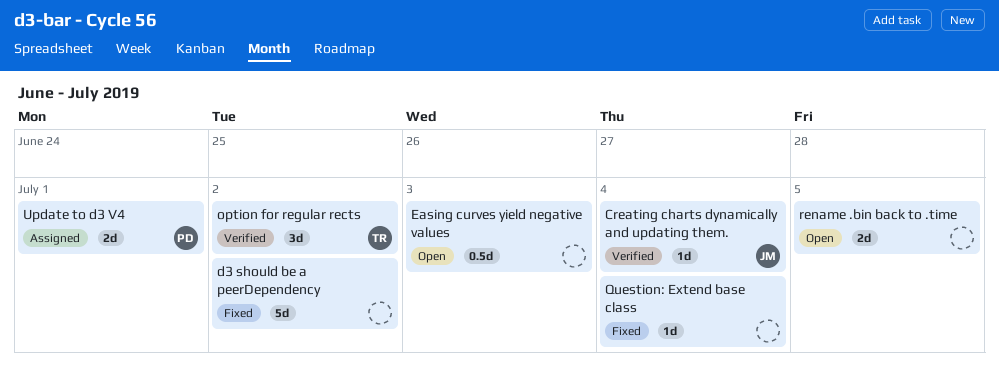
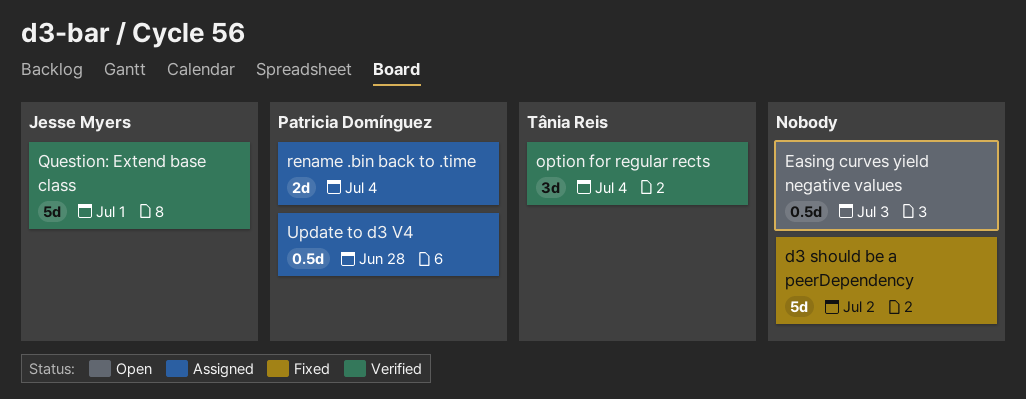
Creating charts dynamically and updating them.: present -> none
option for regular rects, due: Jul 2 -> Jul 4
Question: Extend base class, status: Fixed -> Verified
Question: Extend base class, owner: none -> Jesse Myers
Question: Extend base class, estimate: 1d -> 5d
Question: Extend base class, due: Jul 4 -> Jul 1
rename .bin back to .time, status: Open -> Assigned
rename .bin back to .time, owner: none -> Patricia Domínguez
rename .bin back to .time, due: Jul 5 -> Jul 4
Update to d3 V4, estimate: 2d -> 0.5d
Update to d3 V4, due: Jul 1 -> Jun 28

